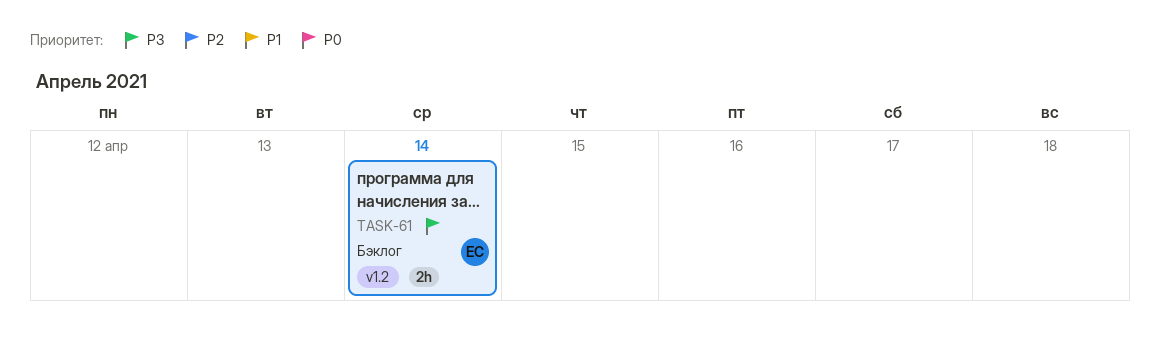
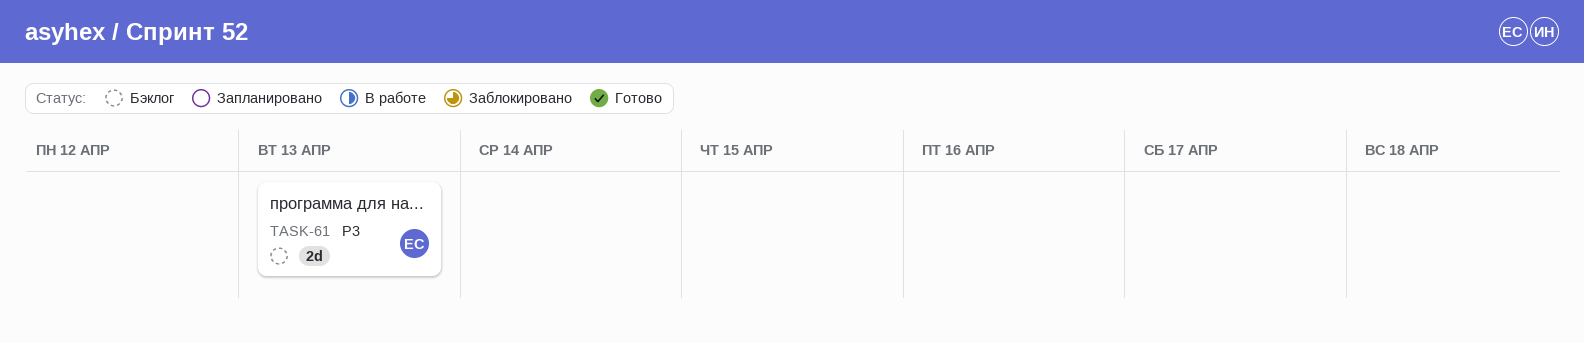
TASK-61, estimate: 2h -> 2d
TASK-61, due: Apr 14 -> Apr 13

